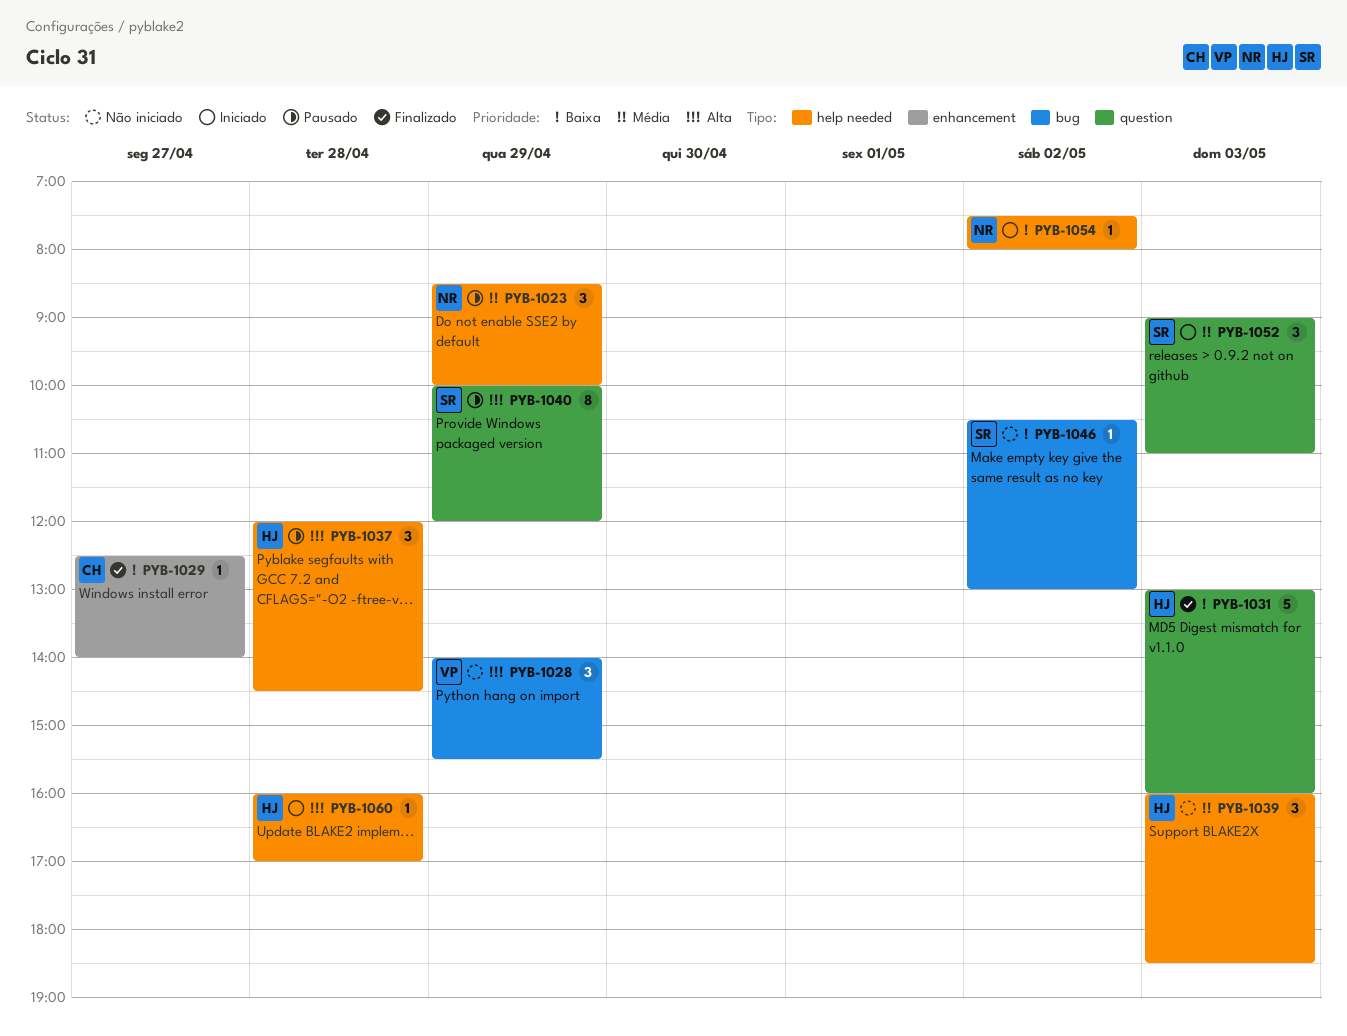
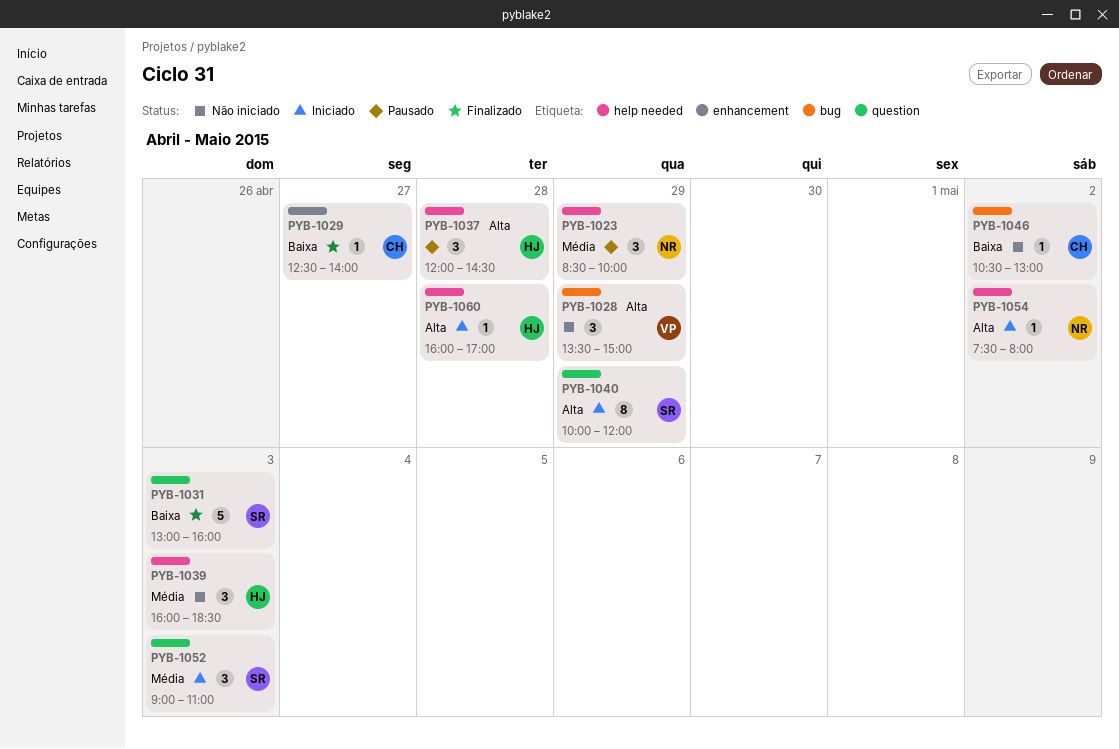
PYB-1028, begins: 14:00 -> 13:30
PYB-1028, ends: 15:30 -> 15:00
PYB-1031, owner: HJ -> SR
PYB-1040, status: Pausado -> Iniciado
PYB-1046, owner: SR -> CH
PYB-1054, priority: Baixa -> Alta

